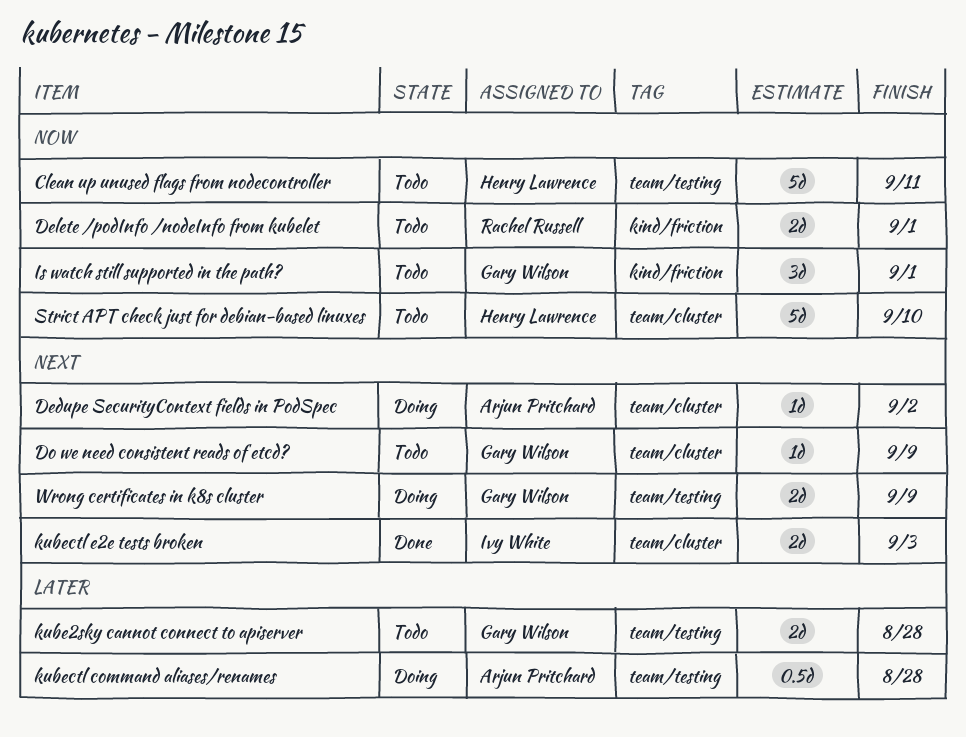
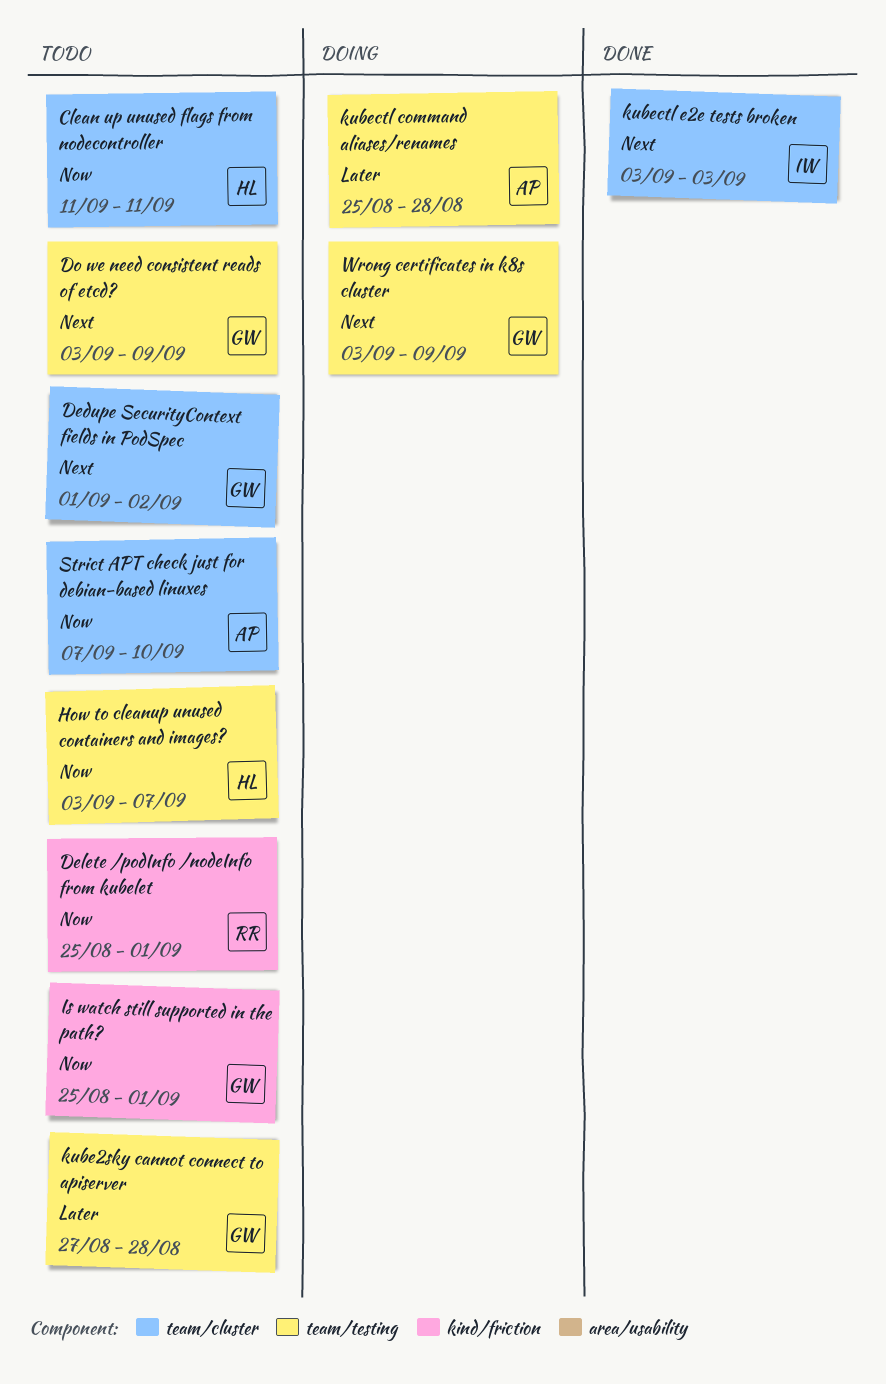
Clean up unused flags from nodecontroller, label: team/testing -> team/cluster
Dedupe SecurityContext fields in PodSpec, status: Doing -> Todo
Dedupe SecurityContext fields in PodSpec, owner: Arjun Pritchard -> Gary Wilson
Do we need consistent reads of etcd?, label: team/cluster -> team/testing
How to cleanup unused containers and images?: none -> present
Strict APT check just for debian-based linuxes, owner: Henry Lawrence -> Arjun Pritchard

